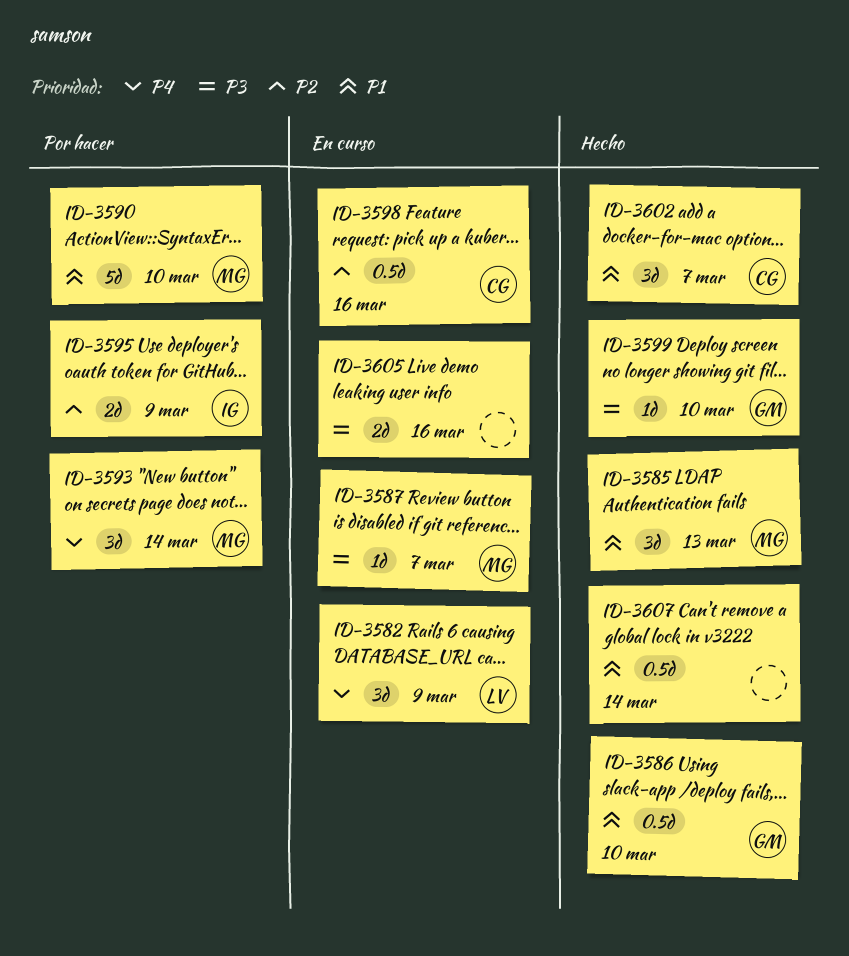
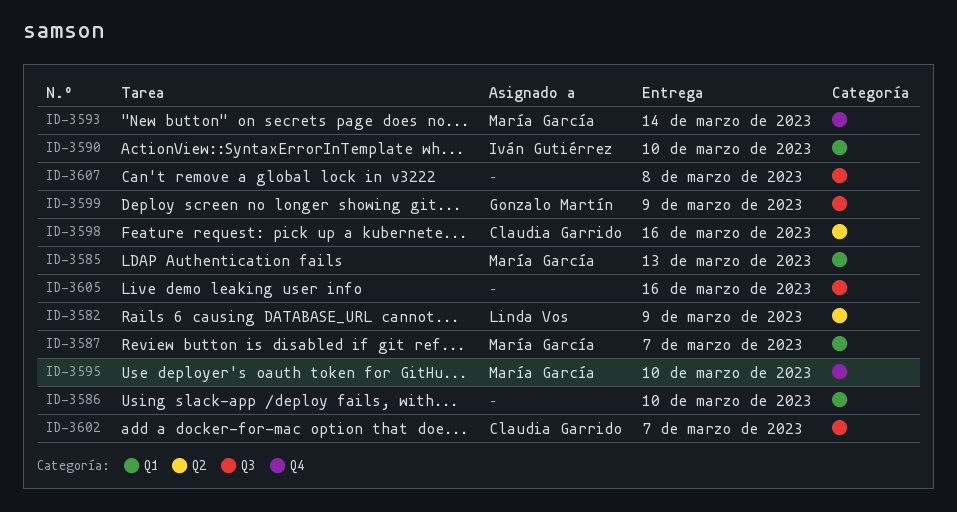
ID-3586, owner: Gonzalo Martín -> none
ID-3590, owner: María García -> Iván Gutiérrez
ID-3595, owner: Iván Gutiérrez -> María García
ID-3595, due: Mar 9 -> Mar 10
ID-3599, due: Mar 10 -> Mar 9
ID-3607, due: Mar 14 -> Mar 8

